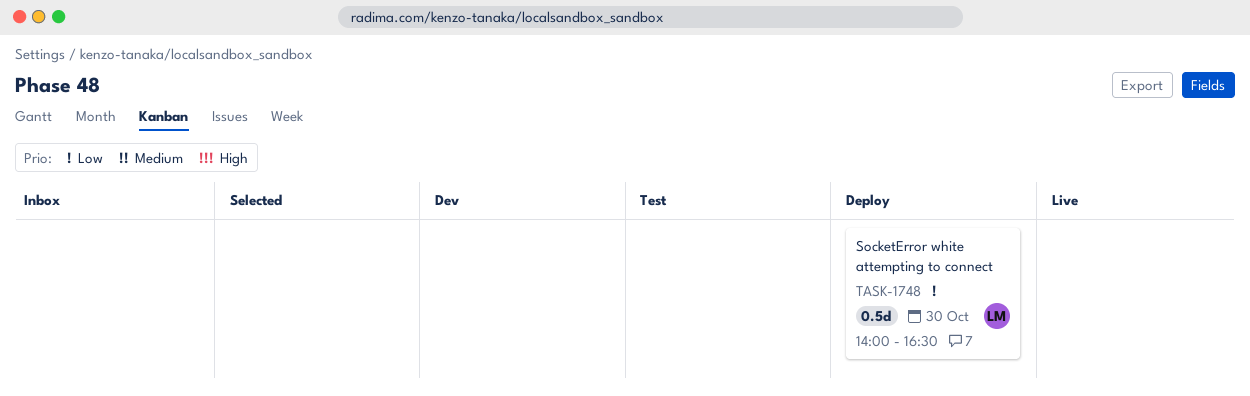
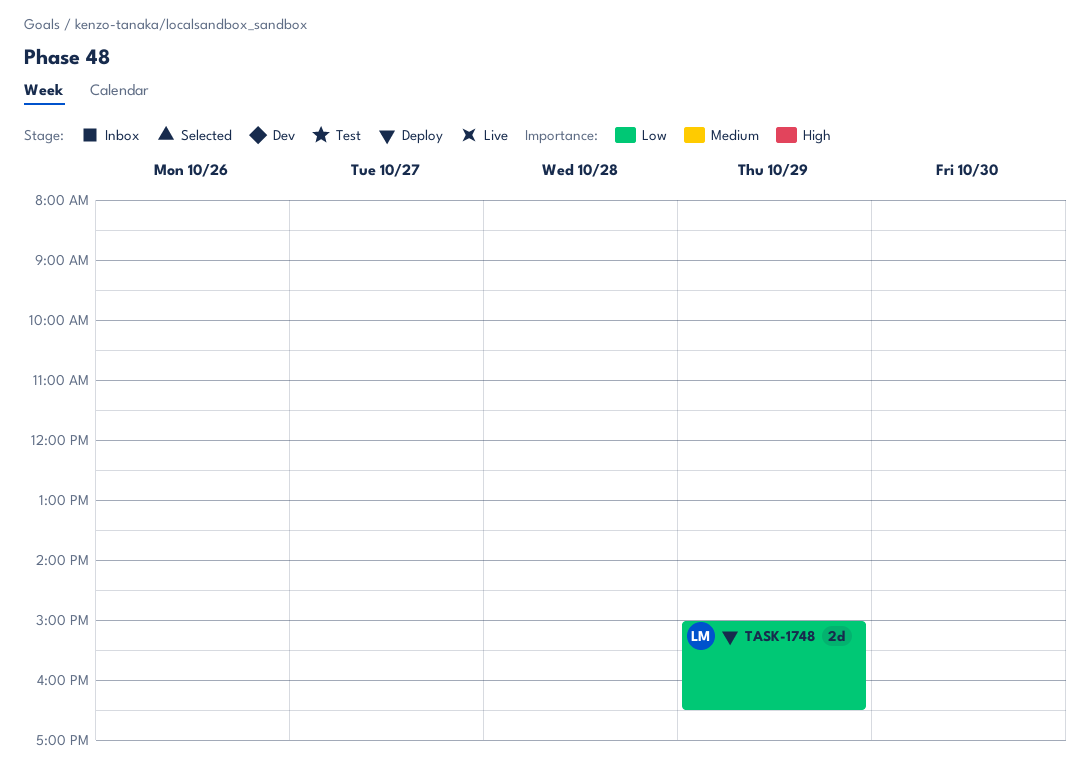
TASK-1748, estimate: 0.5d -> 2d
TASK-1748, day: Oct 30 -> Oct 29
TASK-1748, begins: 14:00 -> 15:00

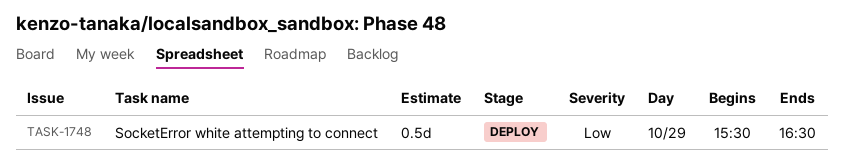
TASK-1748, estimate: 2d -> 0.5d
TASK-1748, begins: 15:00 -> 15:30

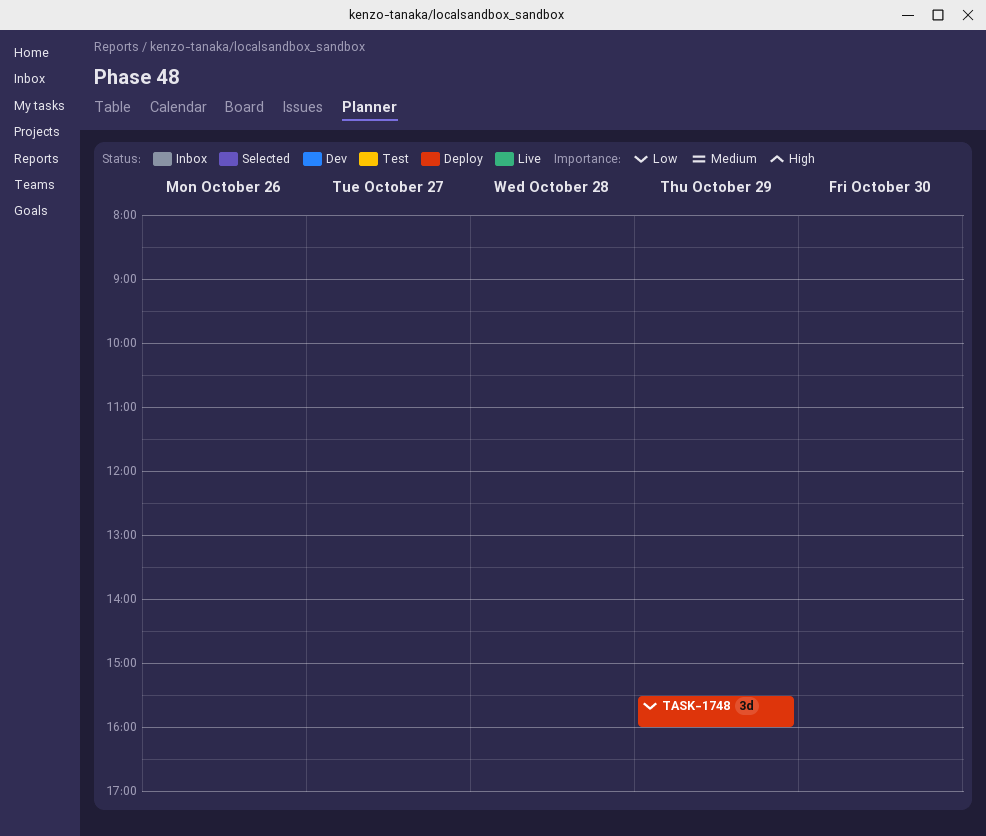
TASK-1748, estimate: 0.5d -> 3d
TASK-1748, ends: 16:30 -> 16:00

